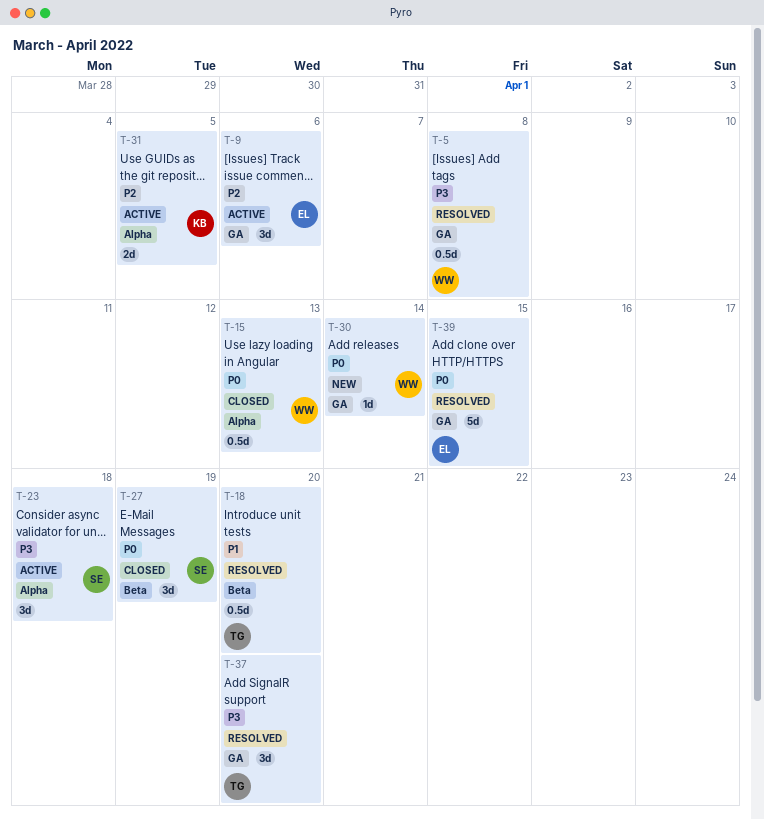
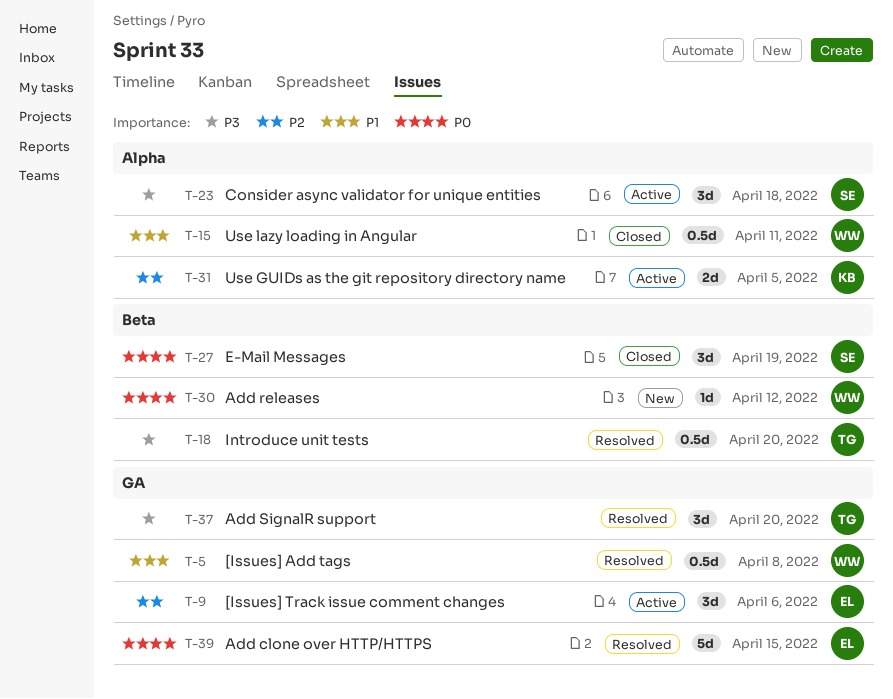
T-5, priority: P3 -> P1
T-15, priority: P0 -> P1
T-15, due: Apr 13 -> Apr 11
T-18, priority: P1 -> P3
T-30, label: GA -> Beta
T-30, due: Apr 14 -> Apr 12

